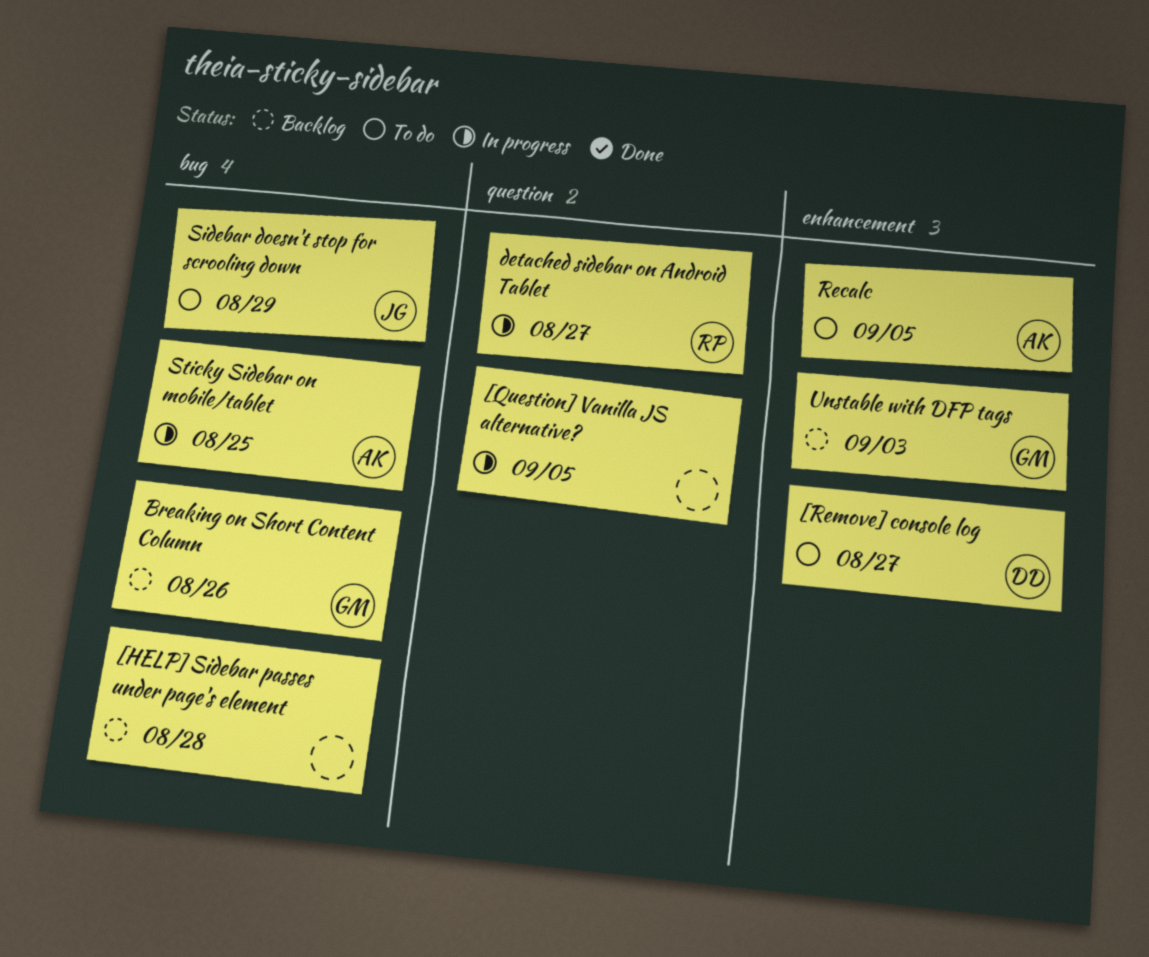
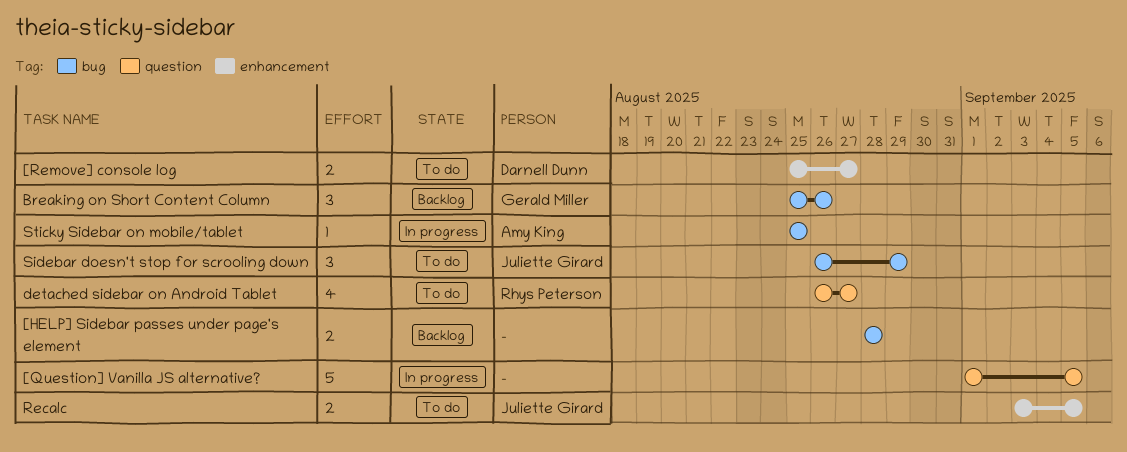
detached sidebar on Android Tablet, status: In progress -> To do
Recalc, owner: Amy King -> Juliette Girard
Unstable with DFP tags: present -> none

